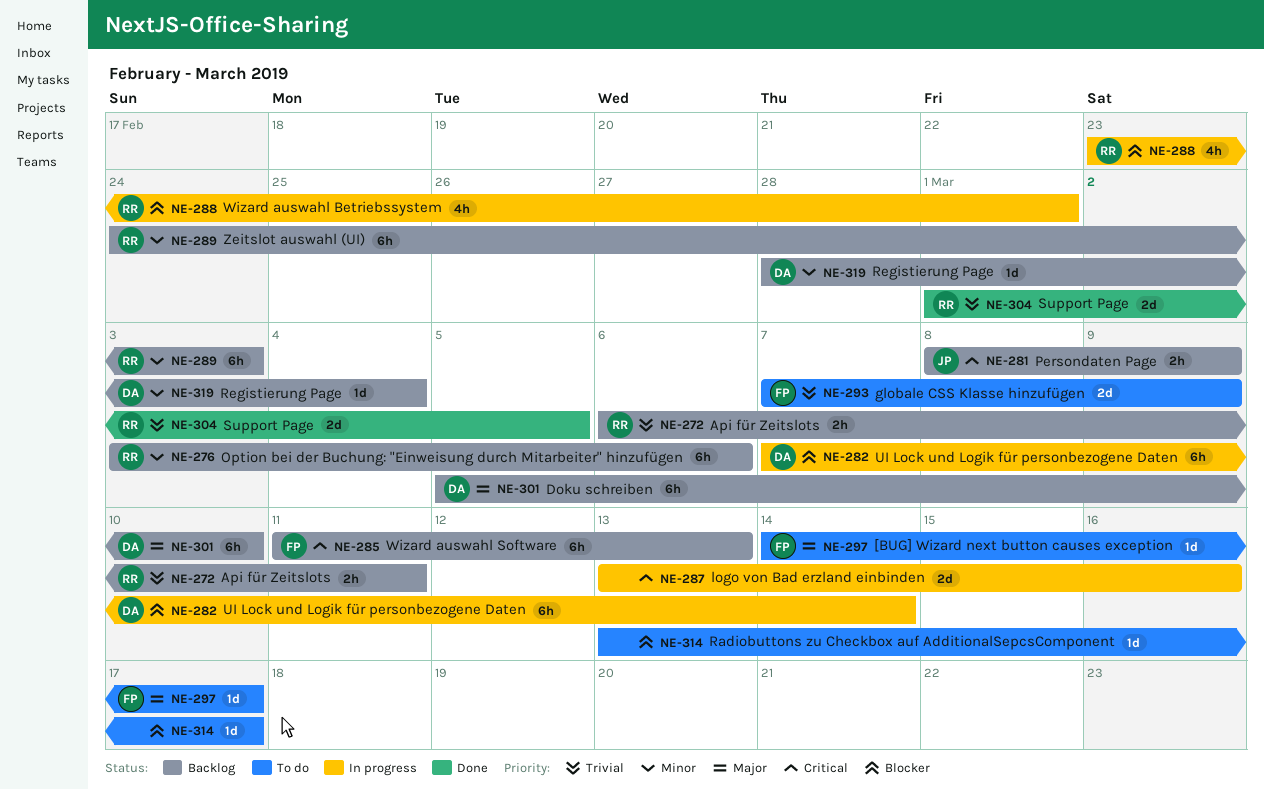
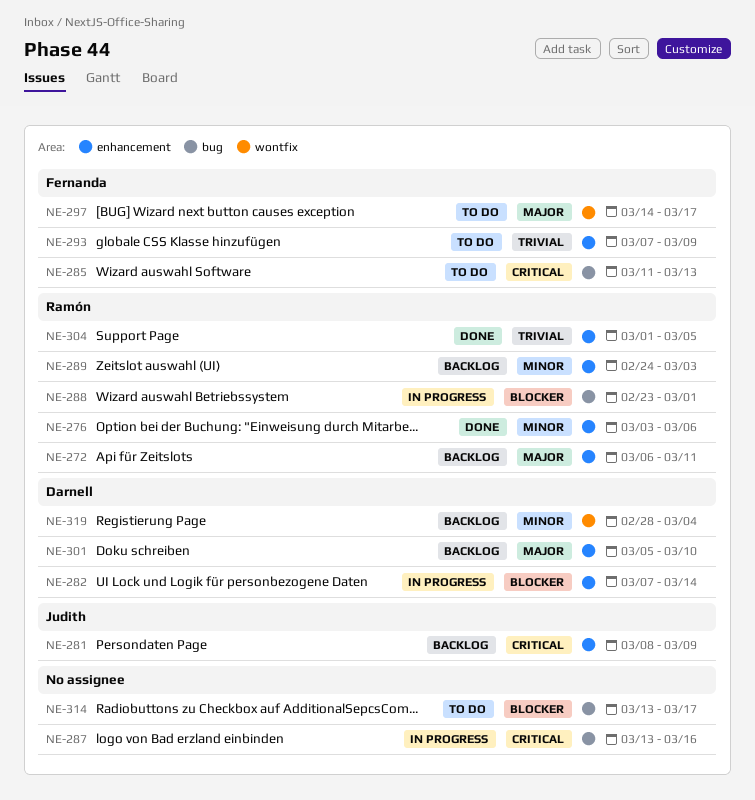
NE-272, priority: Trivial -> Major
NE-276, status: Backlog -> Done
NE-285, status: Backlog -> To do

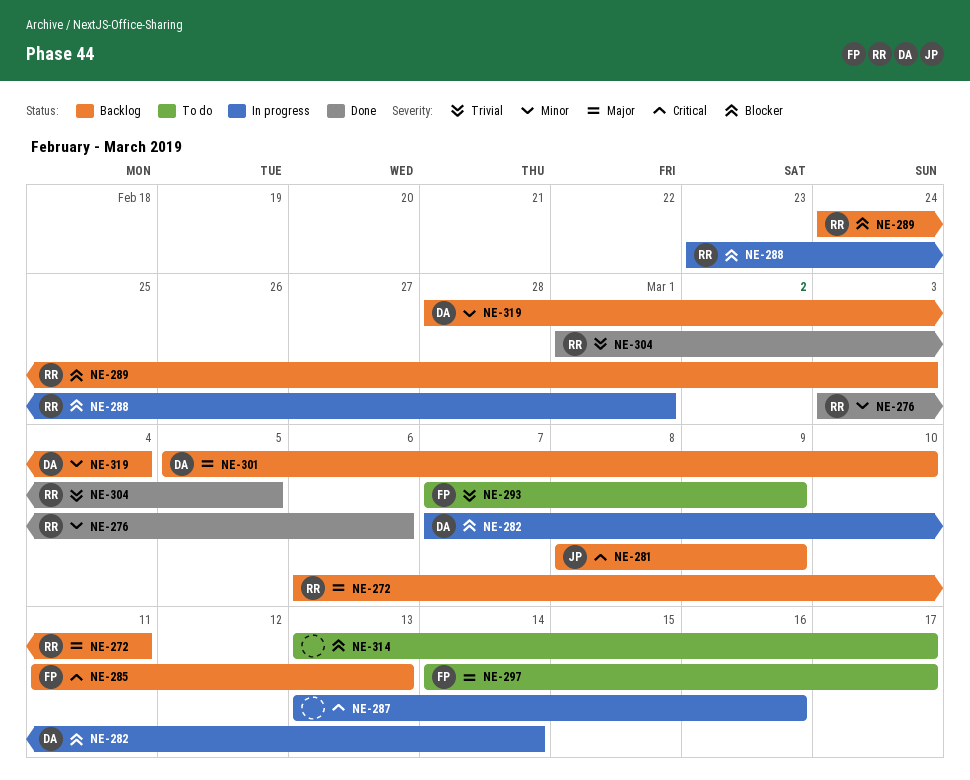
NE-285, status: To do -> Backlog
NE-289, priority: Minor -> Blocker

